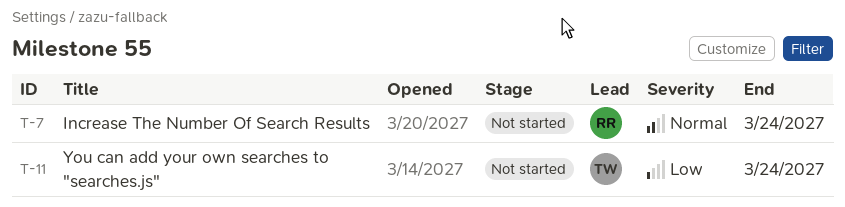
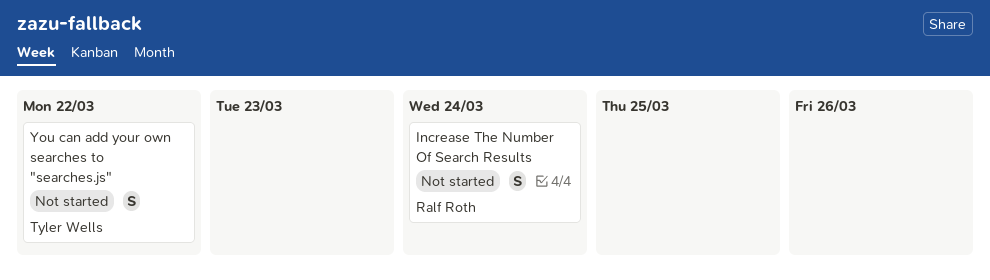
You can add your own searches to "searches.js", due: Mar 24 -> Mar 22

